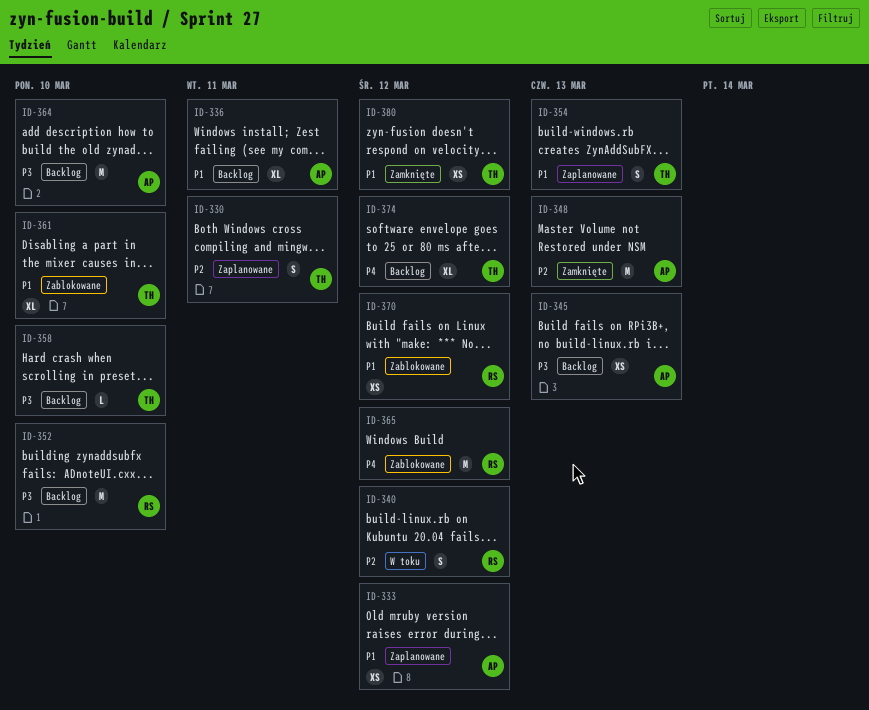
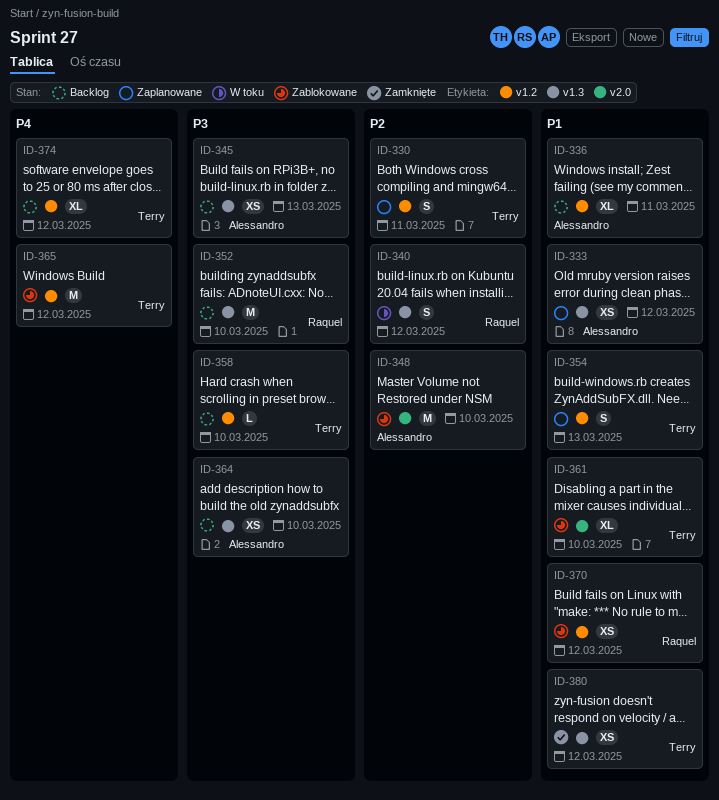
ID-348, status: Zamknięte -> Zablokowane
ID-348, due: Mar 13 -> Mar 10
ID-364, estimate: M -> XS
ID-365, owner: Raquel -> Terry

